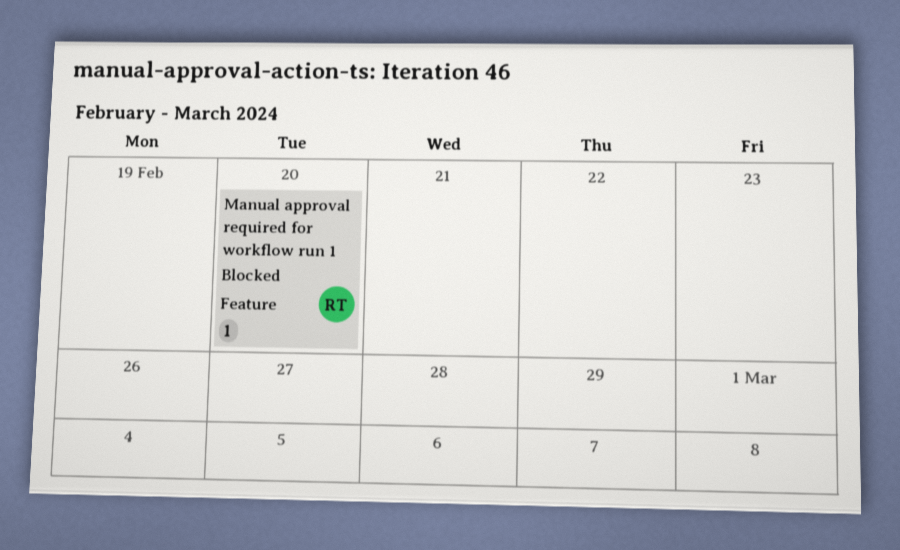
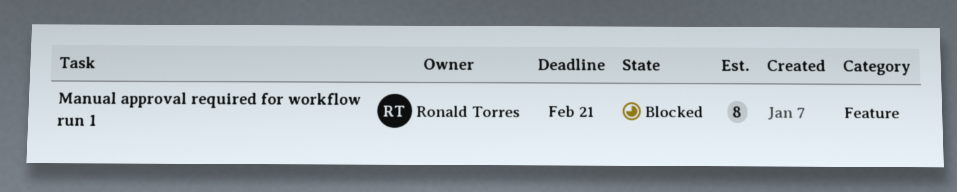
Manual approval required for workflow run 1, estimate: 1 -> 8
Manual approval required for workflow run 1, due: Feb 20 -> Feb 21

